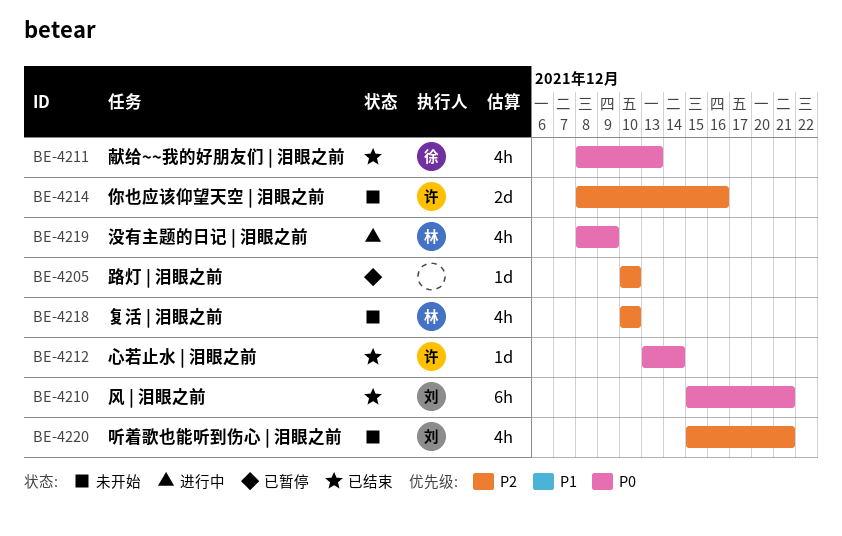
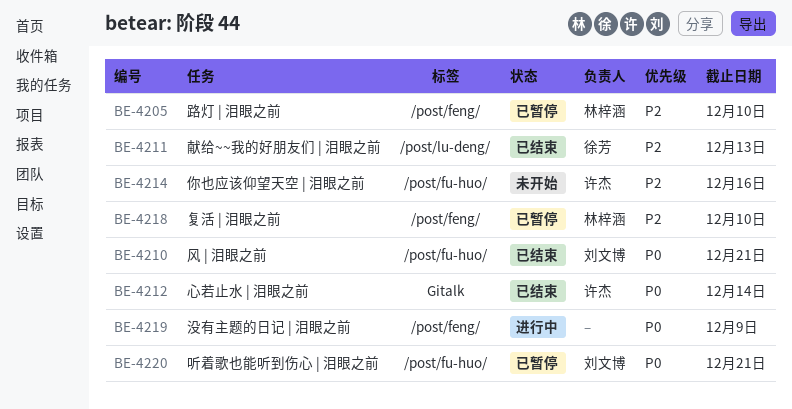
BE-4205, owner: none -> 林梓涵
BE-4211, priority: P0 -> P2
BE-4218, status: 未开始 -> 已暂停
BE-4219, owner: 林梓涵 -> none
BE-4220, status: 未开始 -> 已暂停
BE-4220, priority: P2 -> P0

